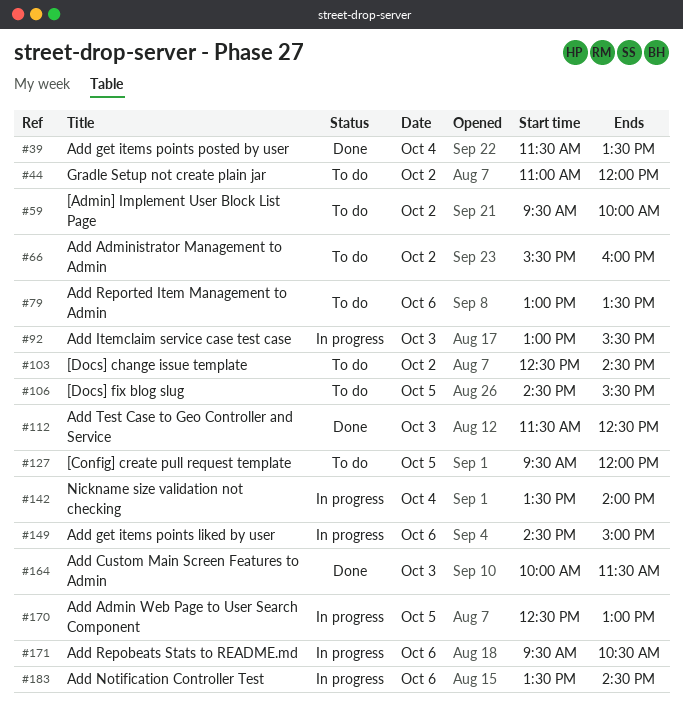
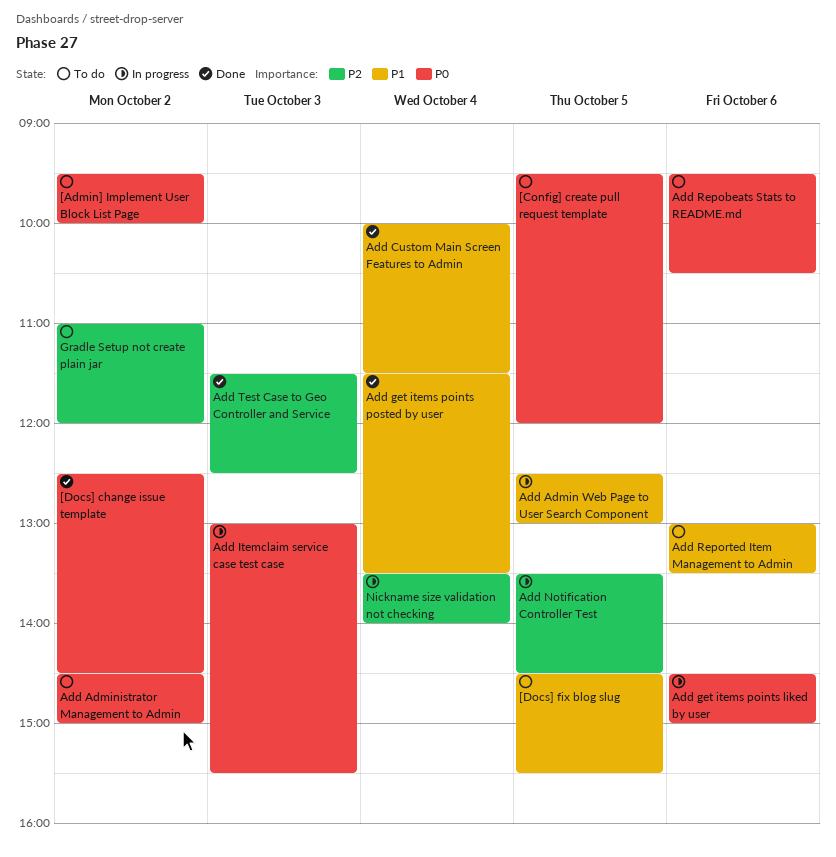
[Docs] change issue template, status: To do -> Done
Add Administrator Management to Admin, begins: 15:30 -> 14:30
Add Administrator Management to Admin, ends: 16:00 -> 15:00
Add Custom Main Screen Features to Admin, day: Oct 3 -> Oct 4
Add Notification Controller Test, day: Oct 6 -> Oct 5
Add Repobeats Stats to README.md, status: In progress -> To do

